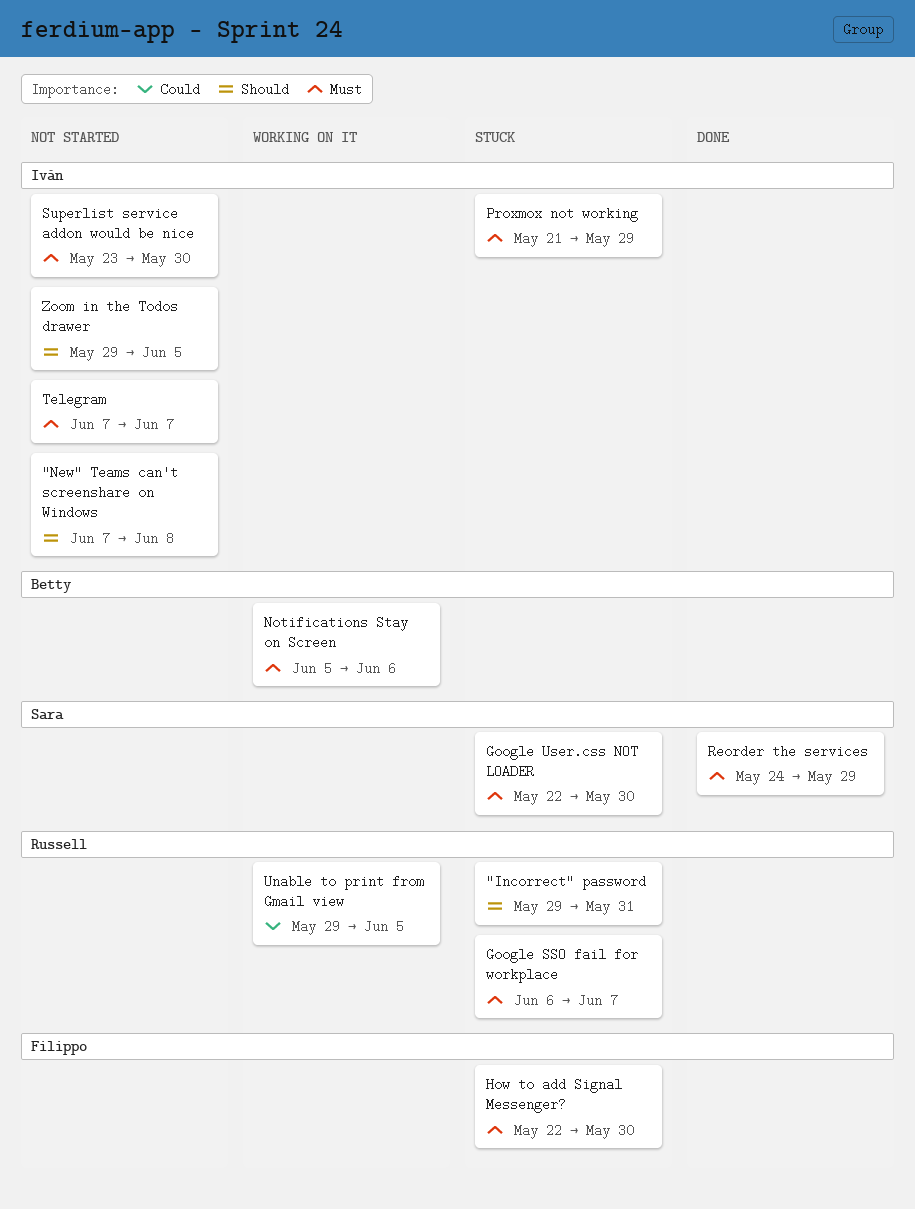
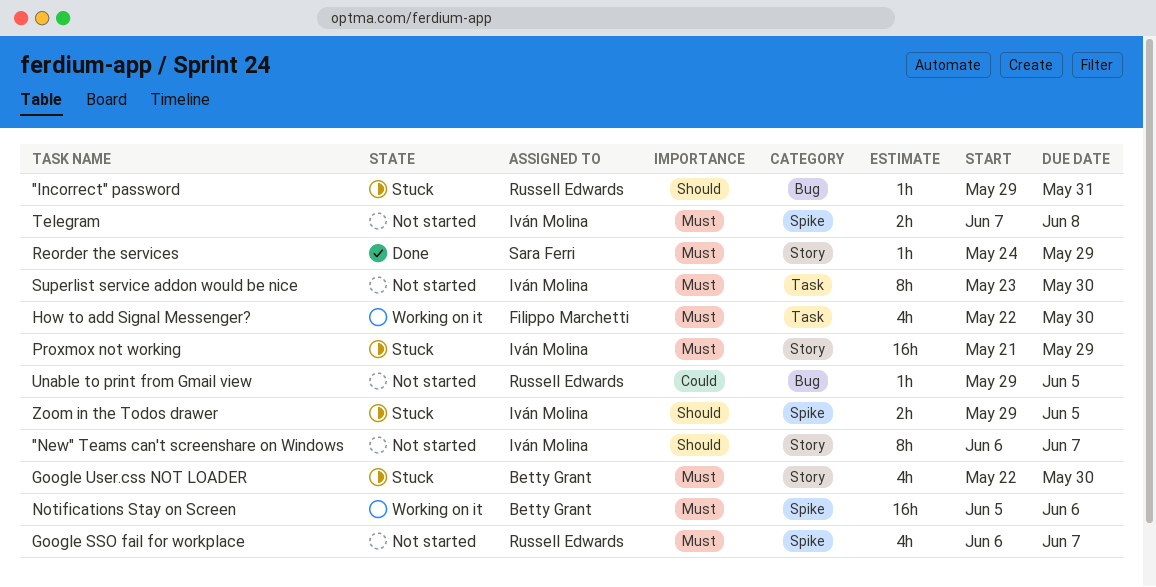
"New" Teams can't screenshare on Windows, start: Jun 7 -> Jun 6
"New" Teams can't screenshare on Windows, due: Jun 8 -> Jun 7
Google SSO fail for workplace, status: Stuck -> Not started
Google User.css NOT LOADER, owner: Sara Ferri -> Betty Grant
How to add Signal Messenger?, status: Stuck -> Working on it
Telegram, due: Jun 7 -> Jun 8
Unable to print from Gmail view, status: Working on it -> Not started
Zoom in the Todos drawer, status: Not started -> Stuck

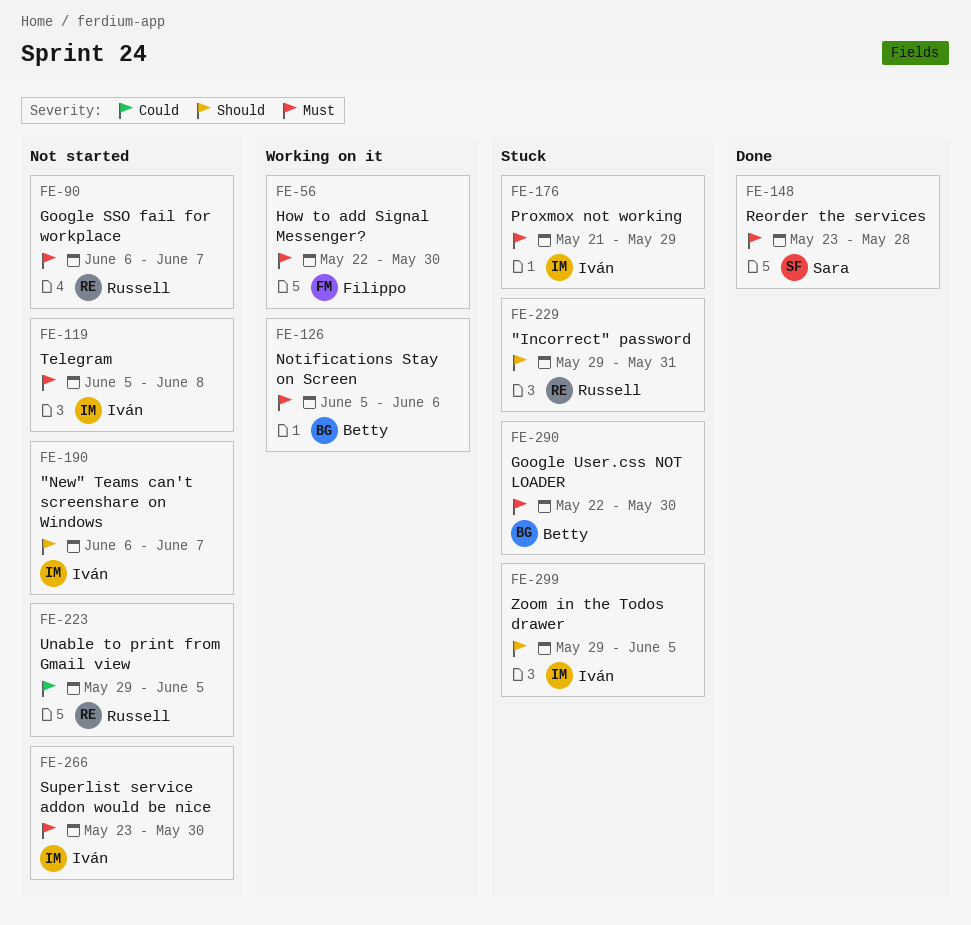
Reorder the services, start: May 24 -> May 23
Reorder the services, due: May 29 -> May 28
Telegram, start: Jun 7 -> Jun 5

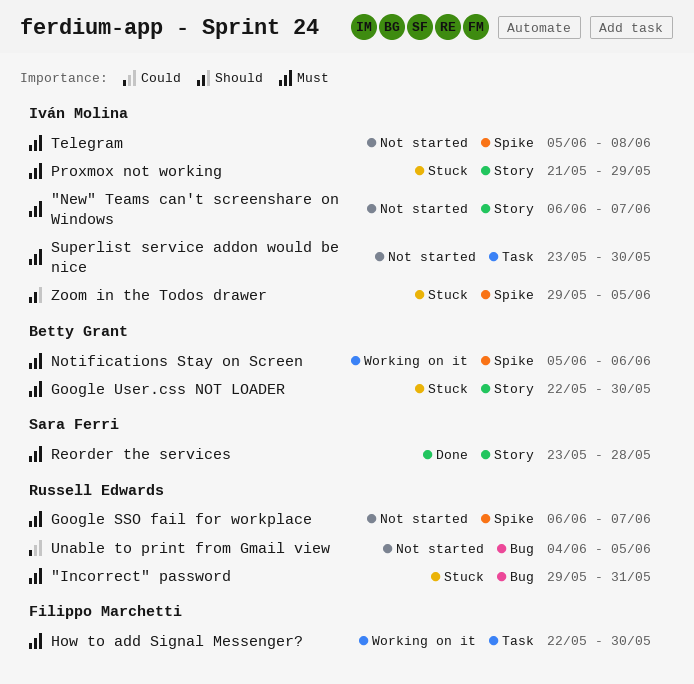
"Incorrect" password, priority: Should -> Must
"New" Teams can't screenshare on Windows, priority: Should -> Must
Unable to print from Gmail view, start: May 29 -> Jun 4

